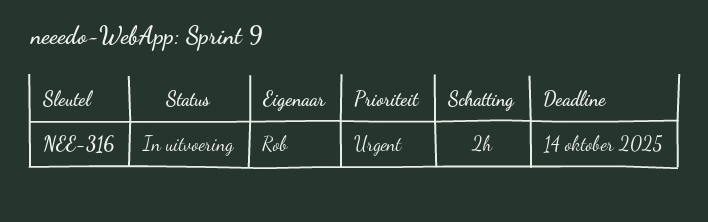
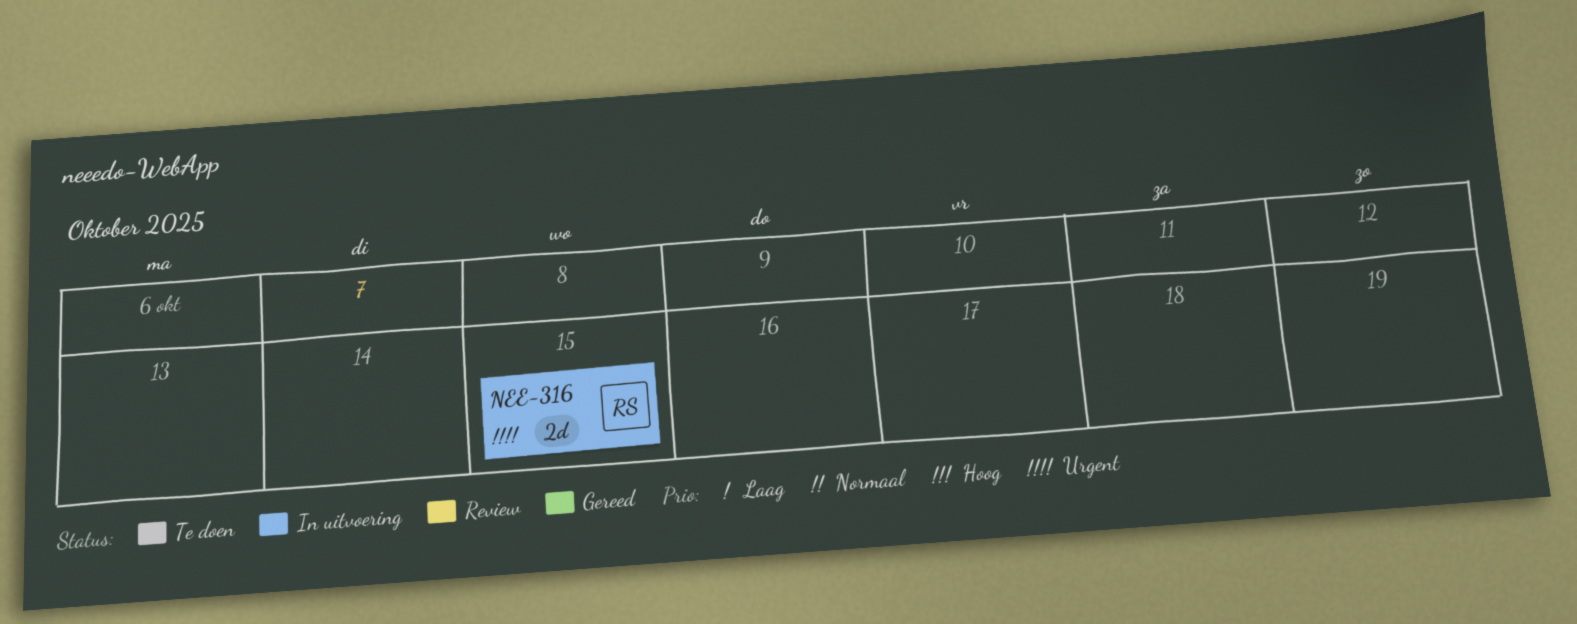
NEE-316, estimate: 2h -> 2d
NEE-316, due: Oct 14 -> Oct 15

